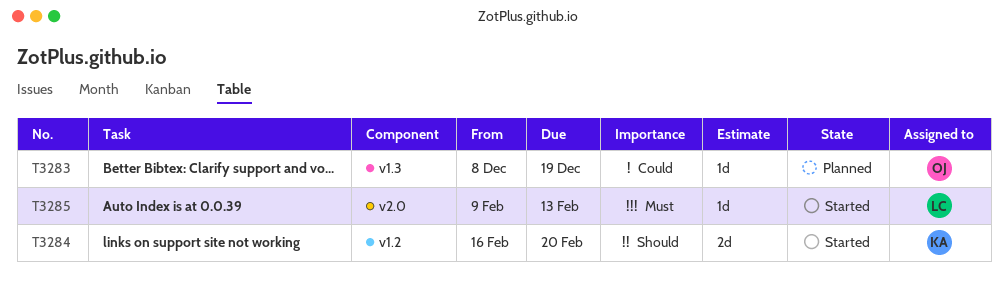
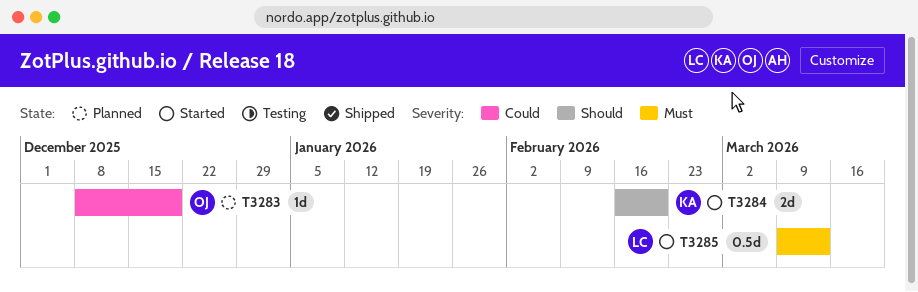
T3285, estimate: 1d -> 0.5d
T3285, start: Feb 9 -> Mar 9
T3285, due: Feb 13 -> Mar 13

